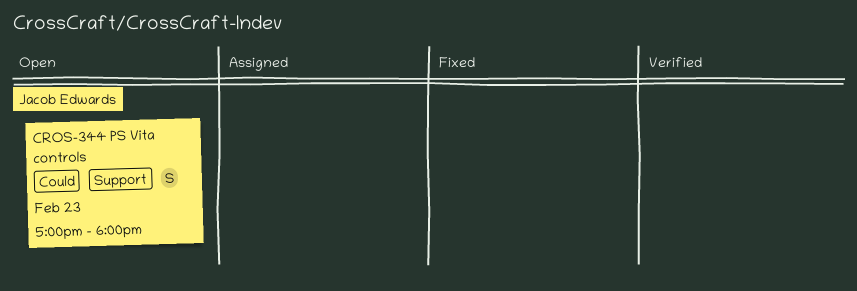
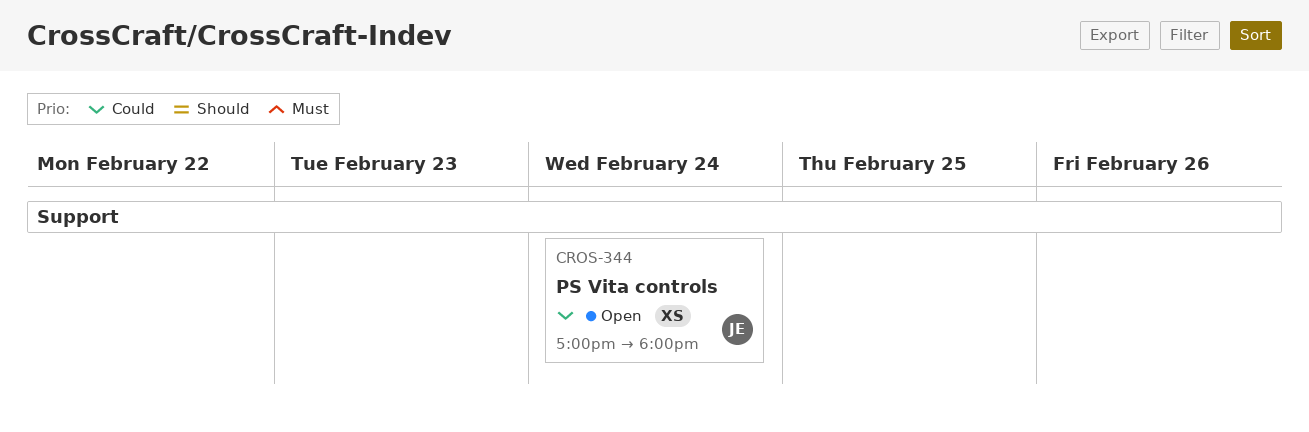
CROS-344, estimate: S -> XS
CROS-344, day: Feb 23 -> Feb 24

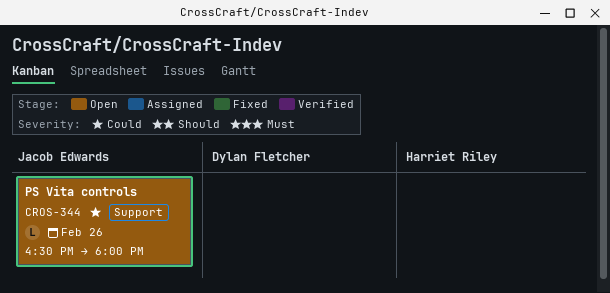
CROS-344, estimate: XS -> L
CROS-344, day: Feb 24 -> Feb 26
CROS-344, begins: 17:00 -> 16:30

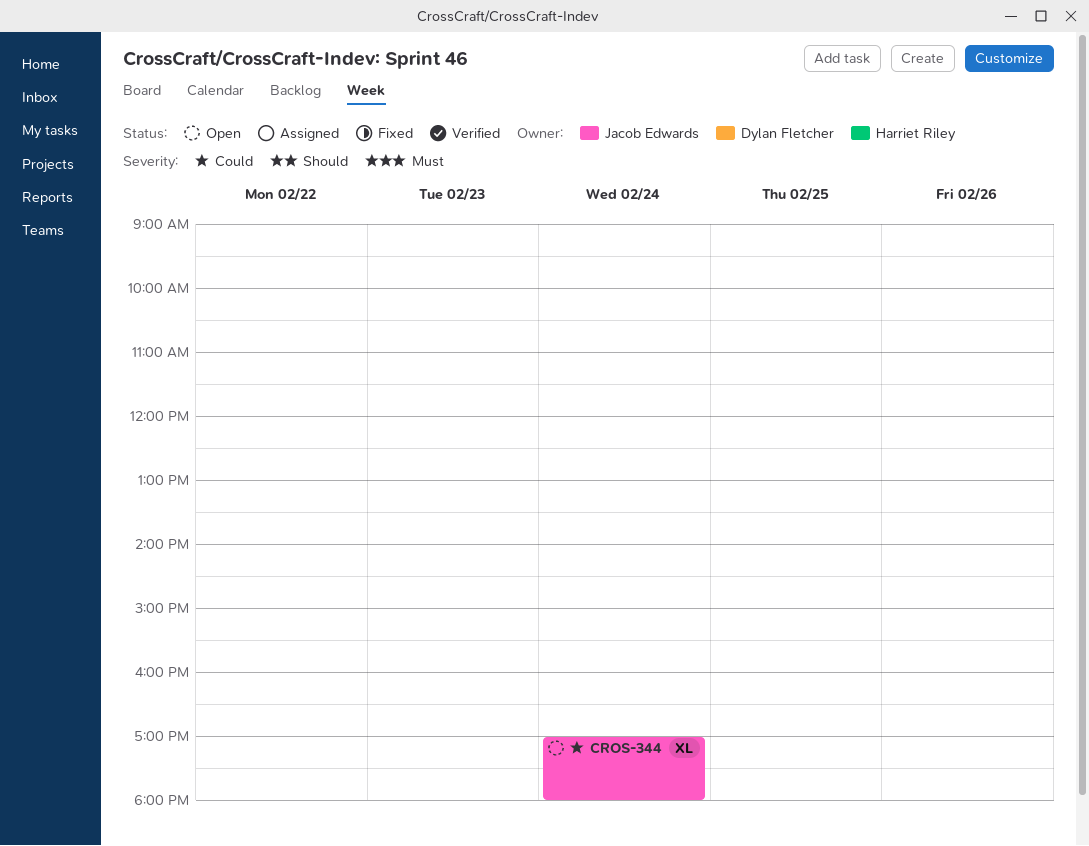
CROS-344, estimate: L -> XL
CROS-344, day: Feb 26 -> Feb 24
CROS-344, begins: 16:30 -> 17:00

